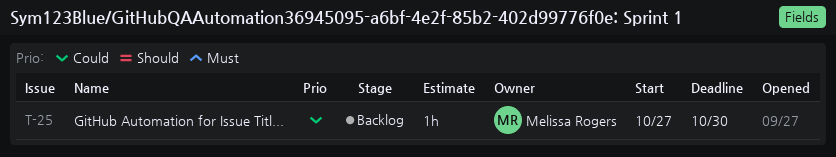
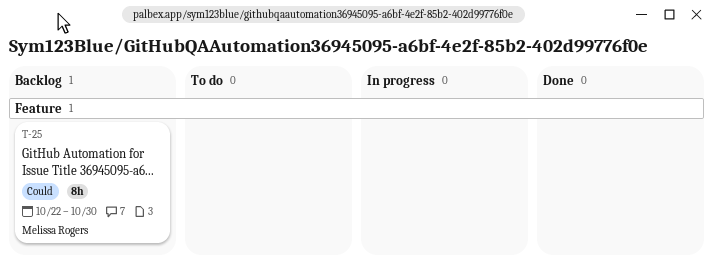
T-25, estimate: 1h -> 8h
T-25, start: Oct 27 -> Oct 22

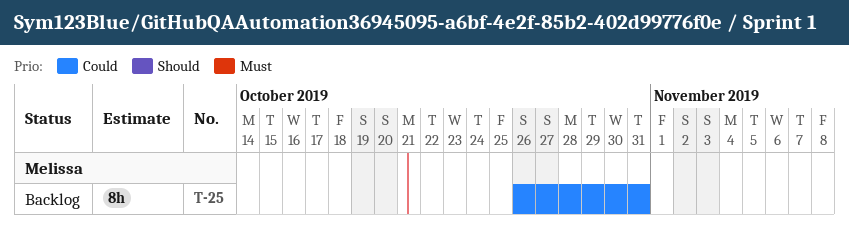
T-25, start: Oct 22 -> Oct 26
T-25, due: Oct 30 -> Oct 31

